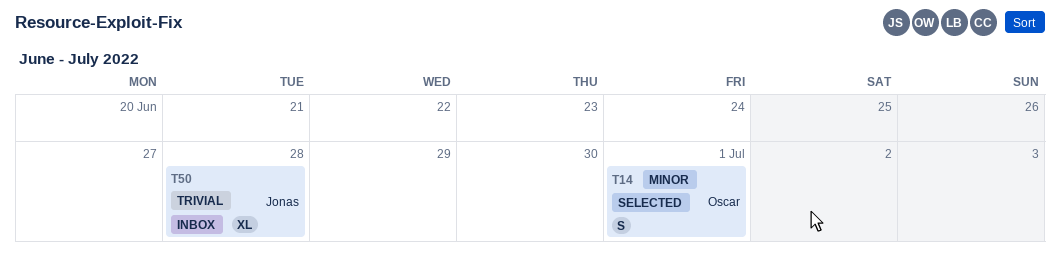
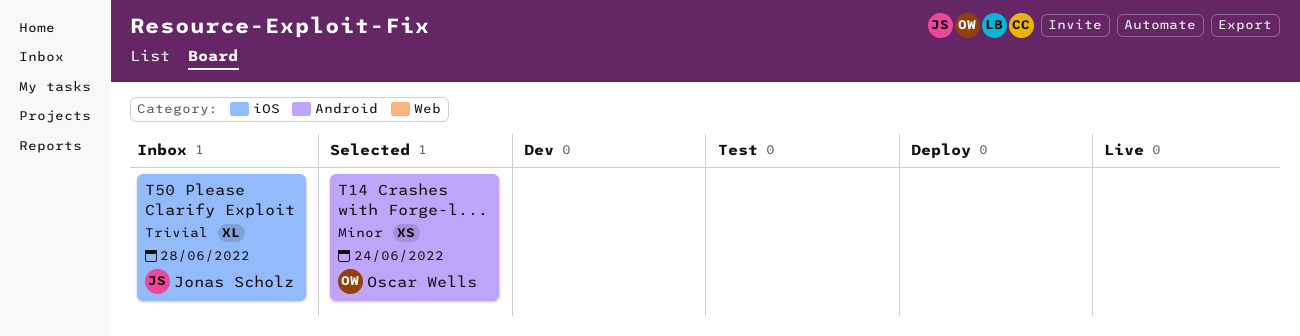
T14, estimate: S -> XS
T14, due: Jul 1 -> Jun 24

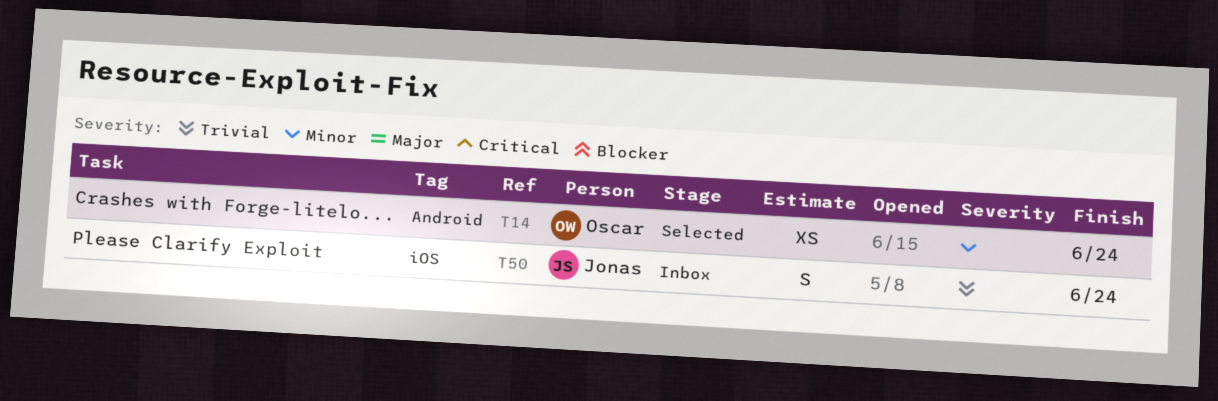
T50, estimate: XL -> S
T50, due: Jun 28 -> Jun 24

